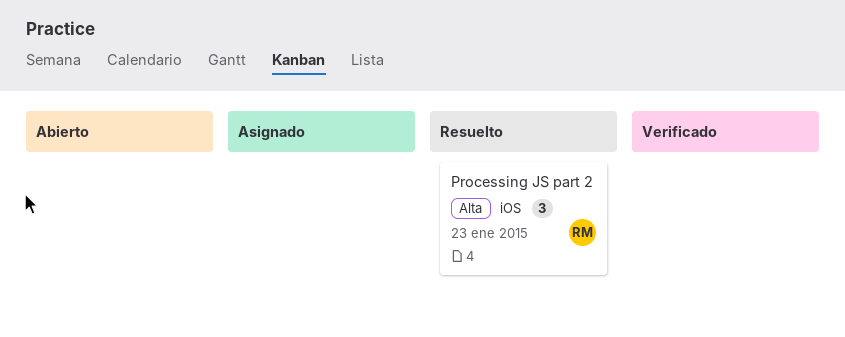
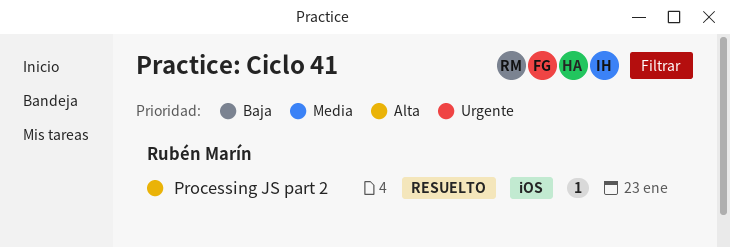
Processing JS part 2, estimate: 3 -> 1

